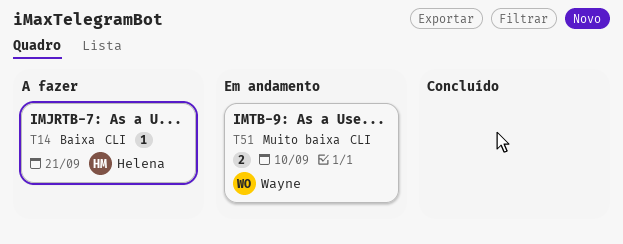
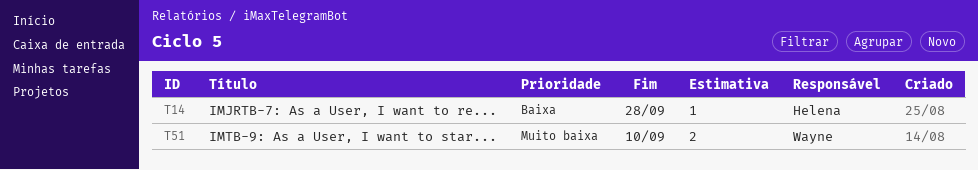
T14, due: Sep 21 -> Sep 28

